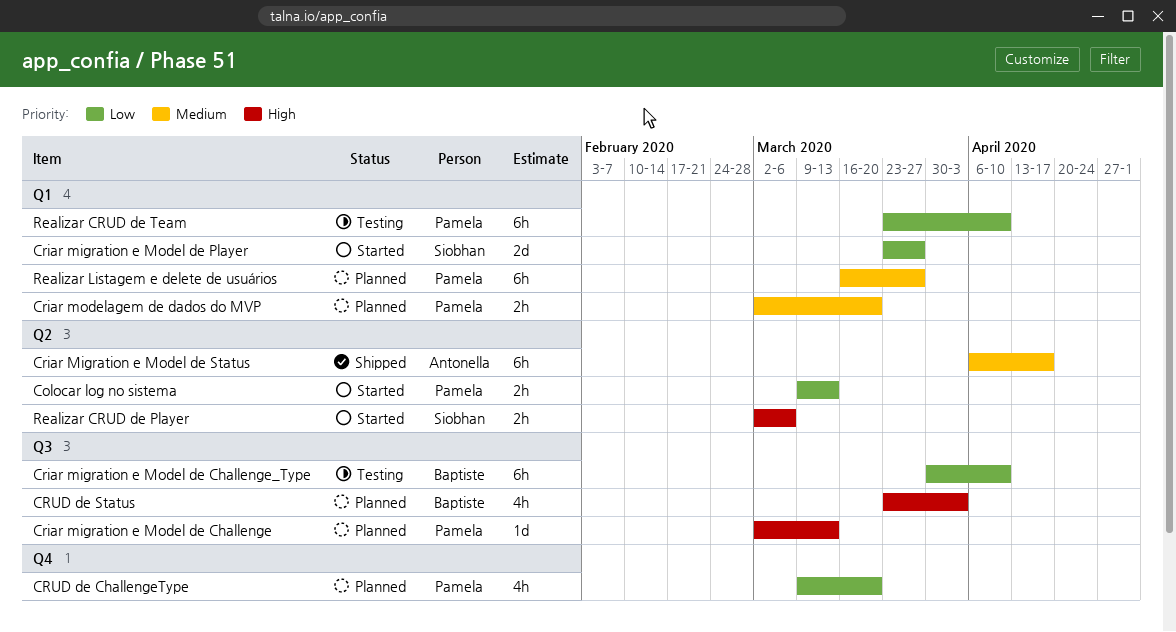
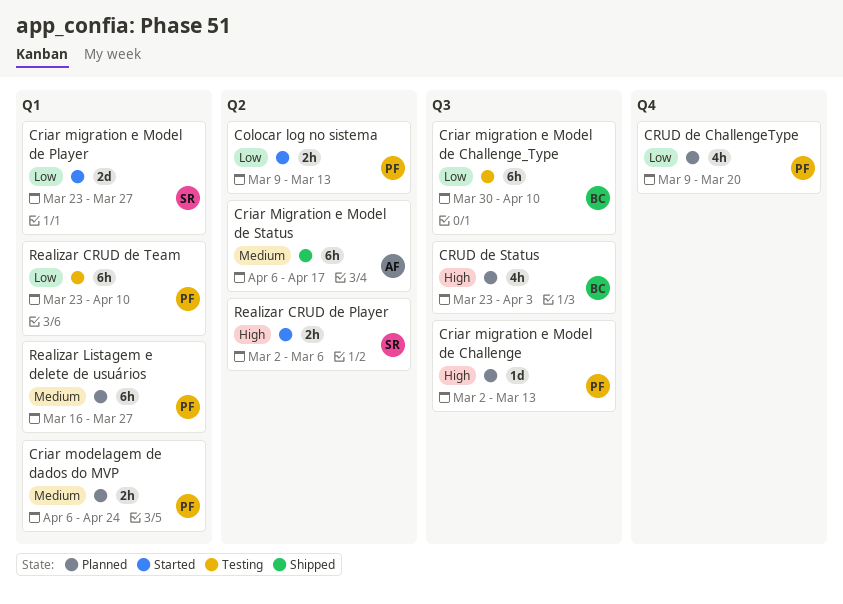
Criar modelagem de dados do MVP, start: Mar 2 -> Apr 6
Criar modelagem de dados do MVP, due: Mar 20 -> Apr 24

